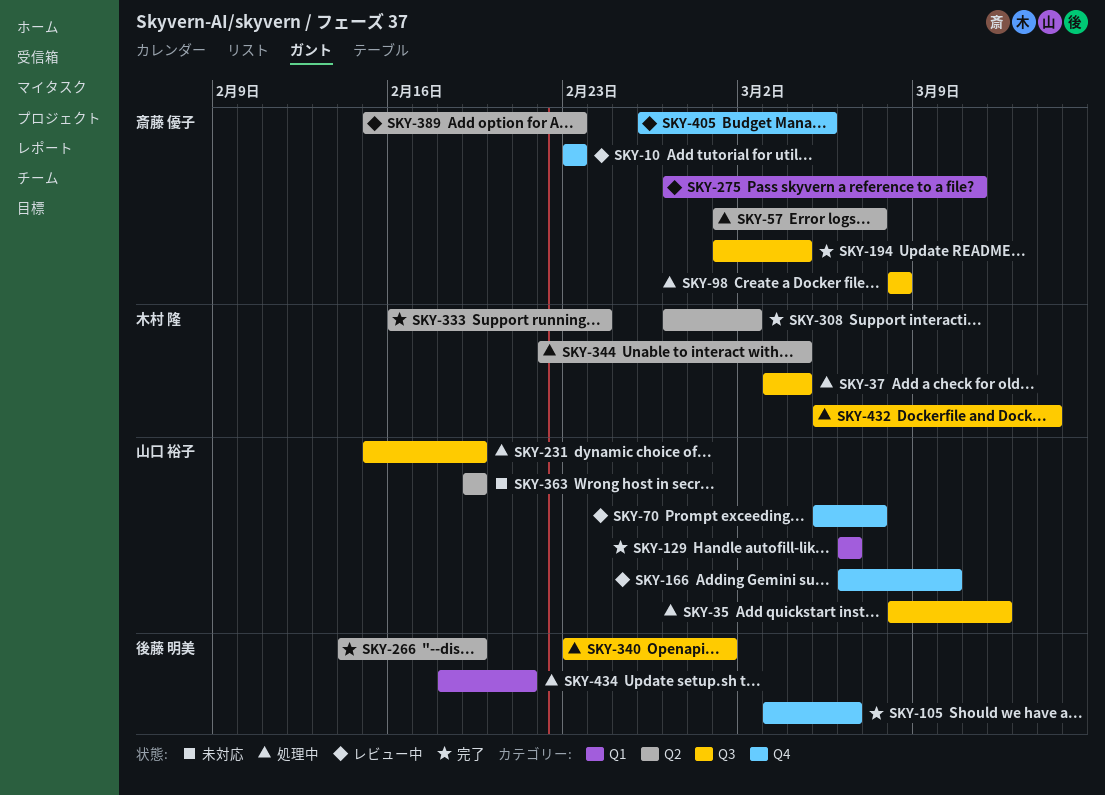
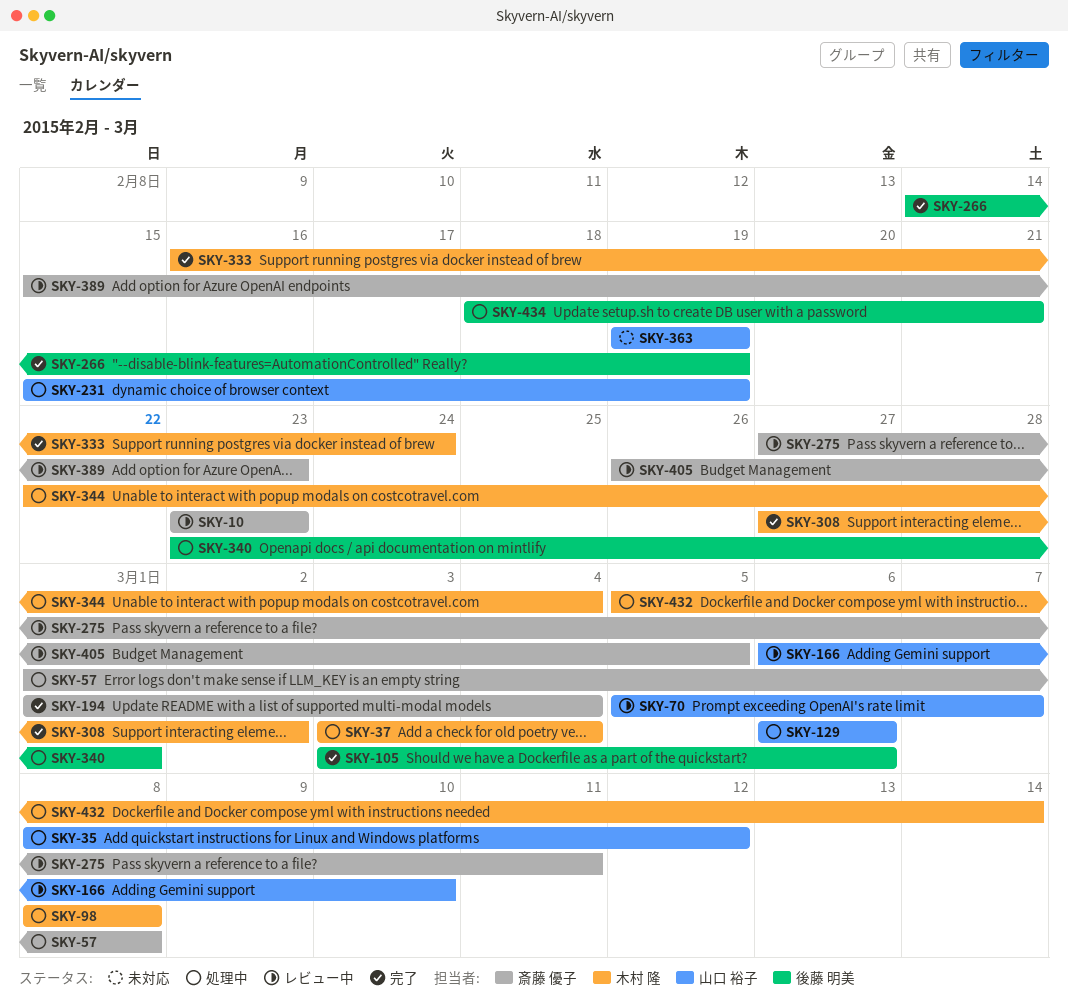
SKY-57, due: Mar 7 -> Mar 8
SKY-98, owner: 斎藤 優子 -> 木村 隆
SKY-129, status: 完了 -> 処理中

